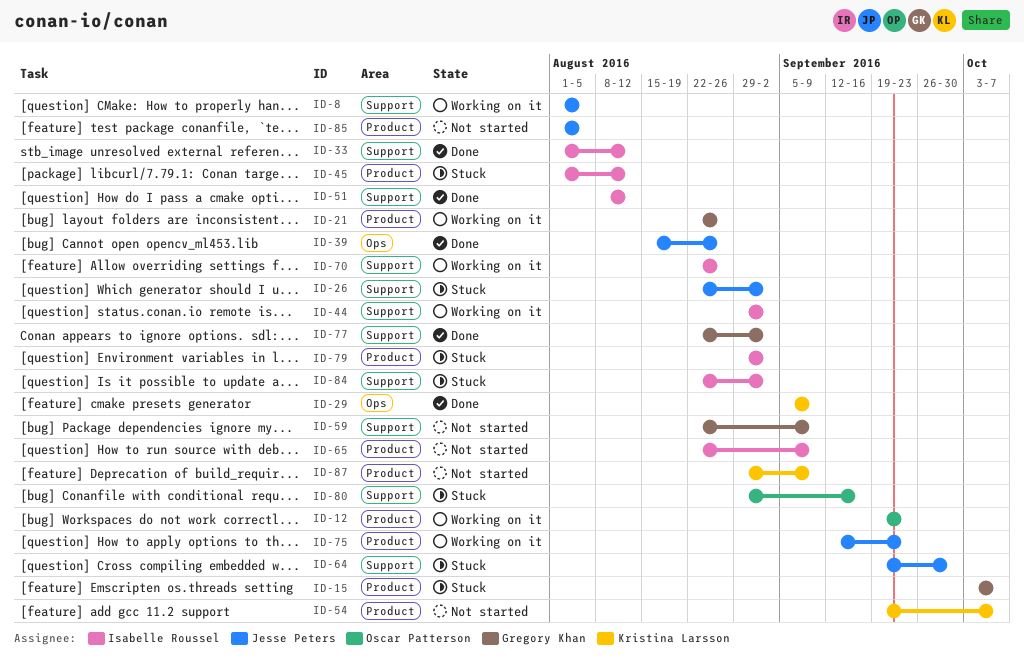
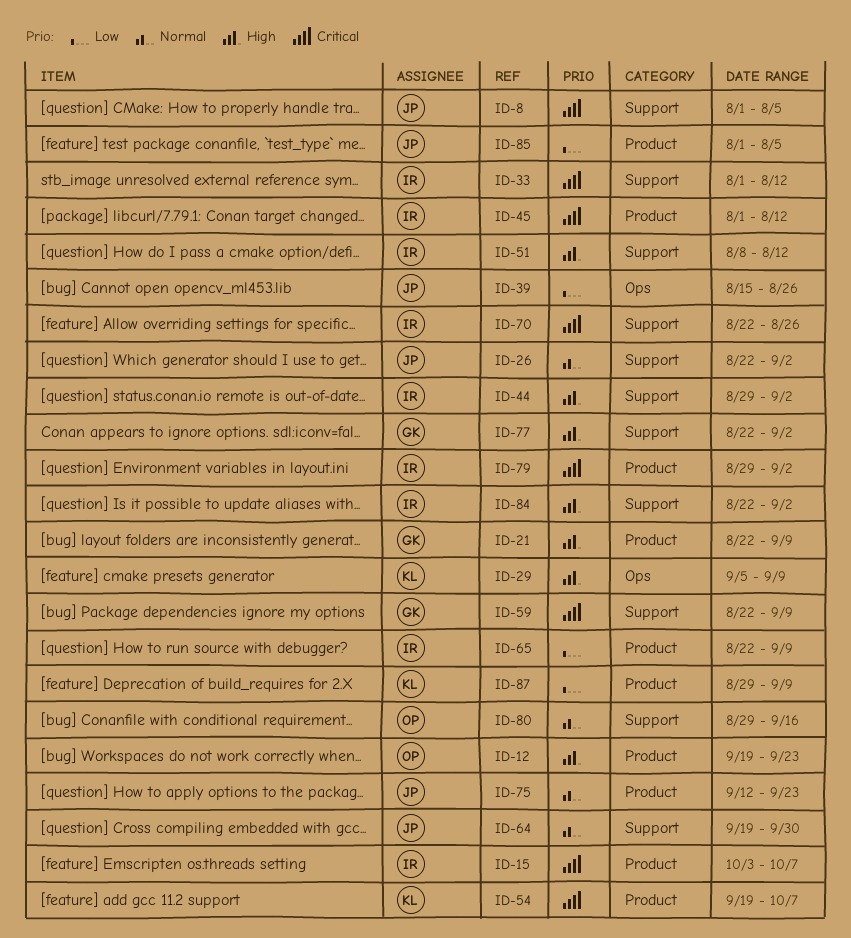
ID-15, owner: Gregory Khan -> Isabelle Roussel
ID-21, due: Aug 26 -> Sep 9

